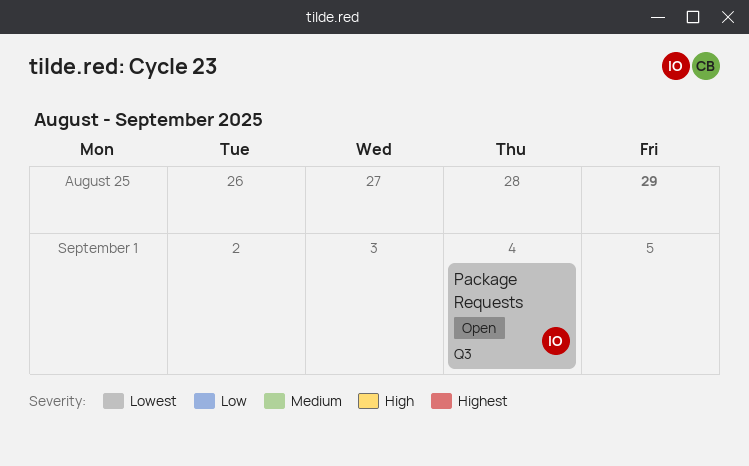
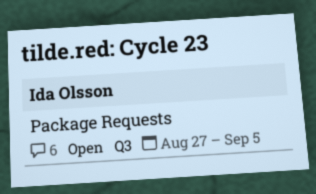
Package Requests, due: Sep 4 -> Sep 5

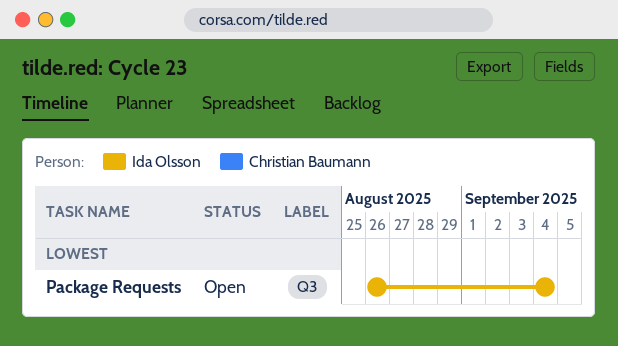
Package Requests, start: Aug 27 -> Aug 26
Package Requests, due: Sep 5 -> Sep 4

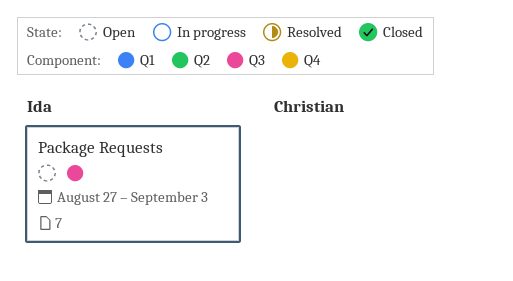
Package Requests, start: Aug 26 -> Aug 27
Package Requests, due: Sep 4 -> Sep 3

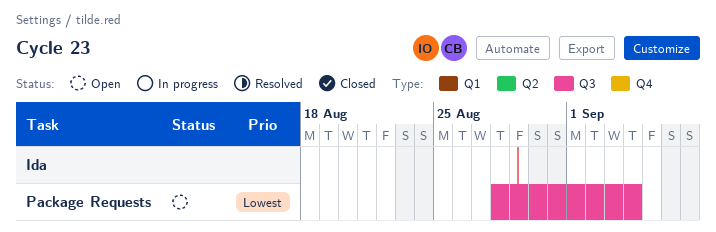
Package Requests, start: Aug 27 -> Aug 28
Package Requests, due: Sep 3 -> Sep 4

